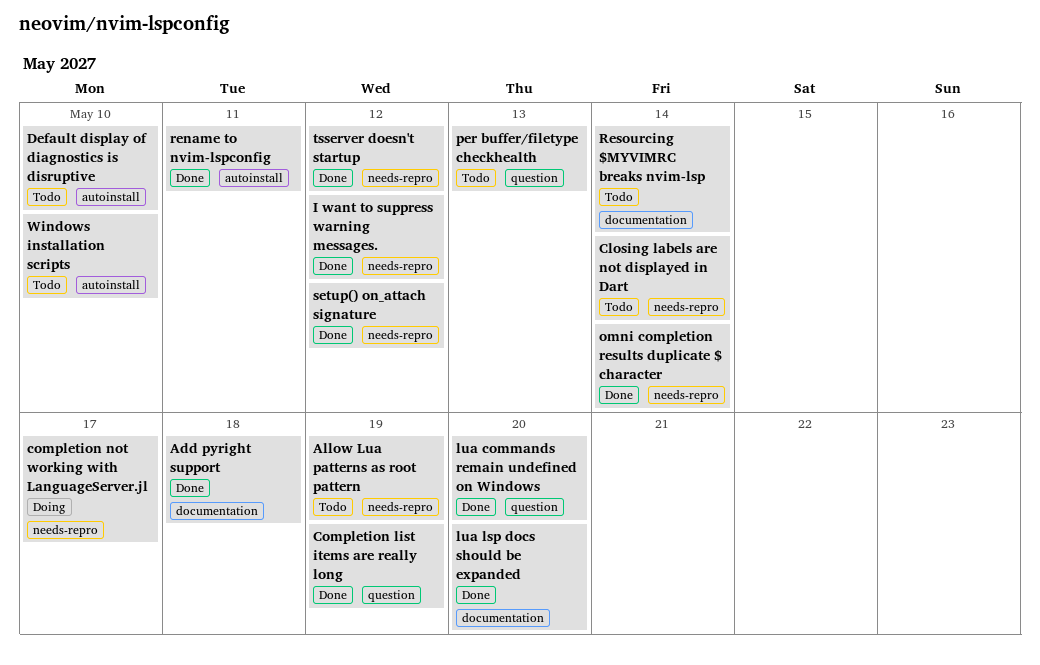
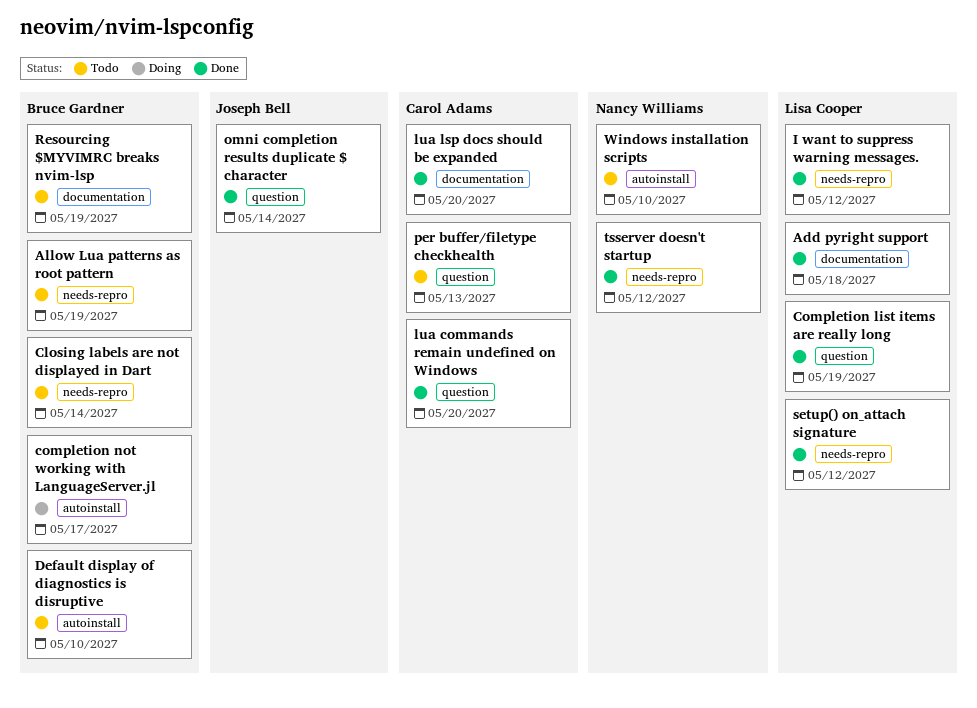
completion not working with LanguageServer.jl, label: needs-repro -> autoinstall
omni completion results duplicate $ character, label: needs-repro -> question
rename to nvim-lspconfig: present -> none
Resourcing $MYVIMRC breaks nvim-lsp, due: May 14 -> May 19

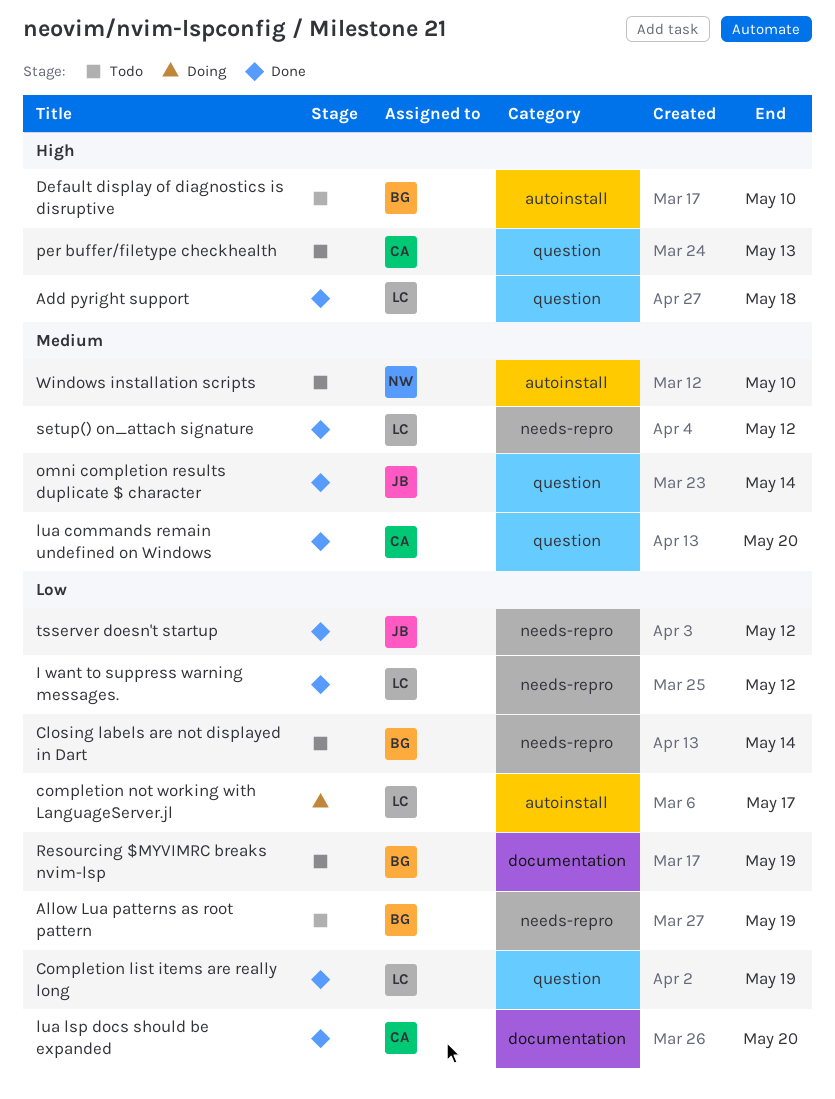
Add pyright support, label: documentation -> question
completion not working with LanguageServer.jl, owner: Bruce Gardner -> Lisa Cooper
tsserver doesn't startup, owner: Nancy Williams -> Joseph Bell

